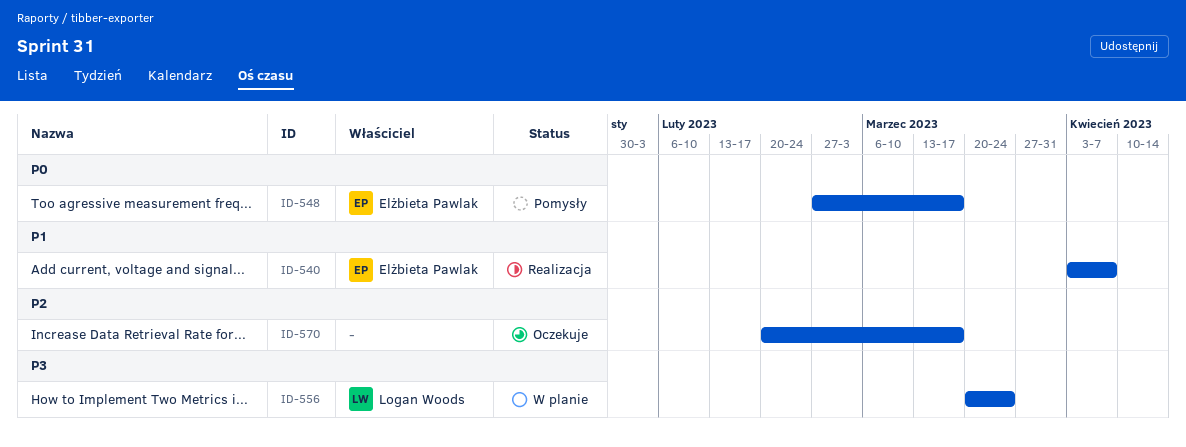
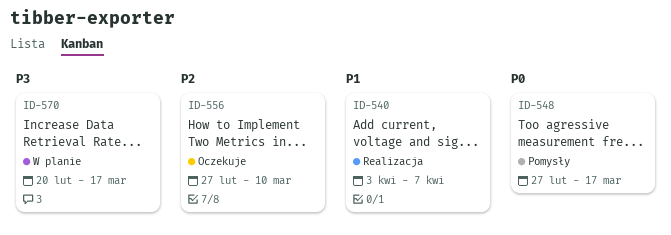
ID-556, status: W planie -> Oczekuje
ID-556, priority: P3 -> P2
ID-556, start: Mar 20 -> Feb 27
ID-556, due: Mar 24 -> Mar 10
ID-570, status: Oczekuje -> W planie
ID-570, priority: P2 -> P3

